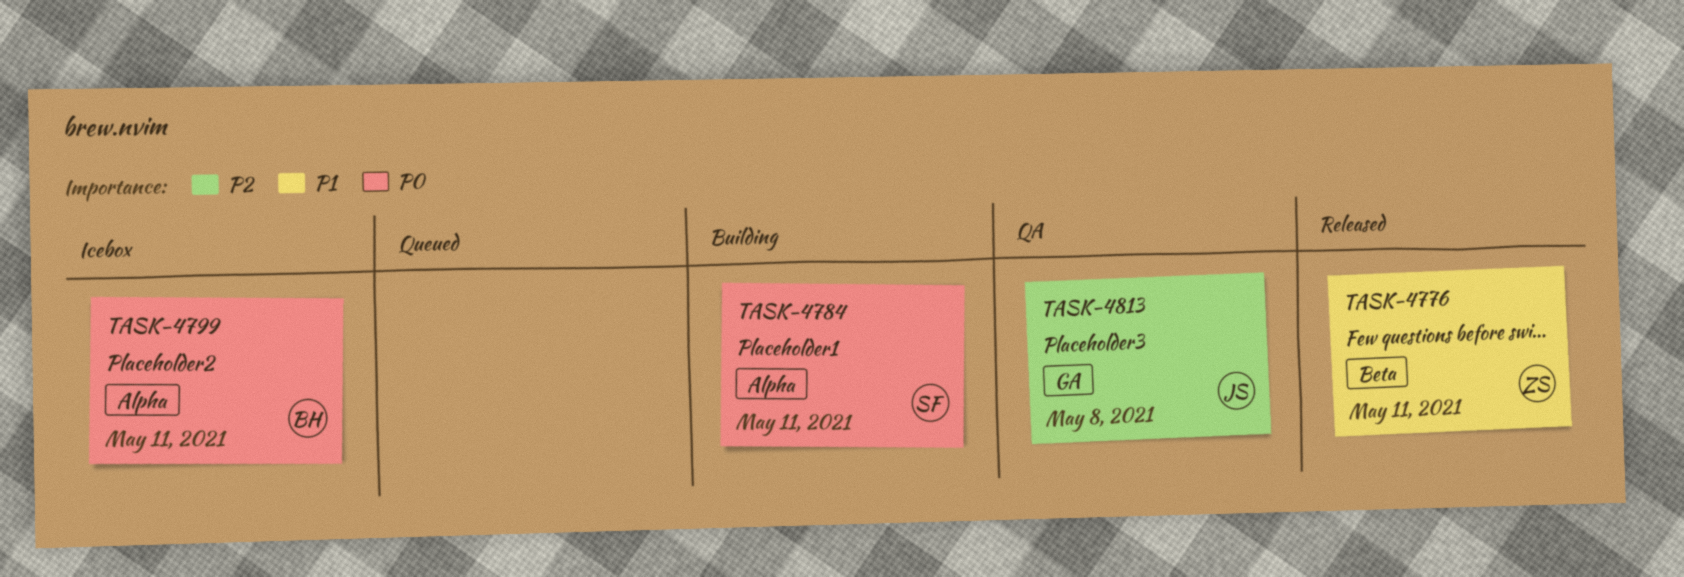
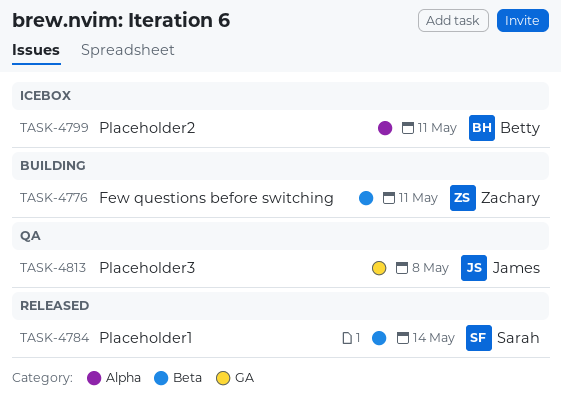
TASK-4776, status: Released -> Building
TASK-4784, status: Building -> Released
TASK-4784, label: Alpha -> Beta
TASK-4784, due: May 11 -> May 14

